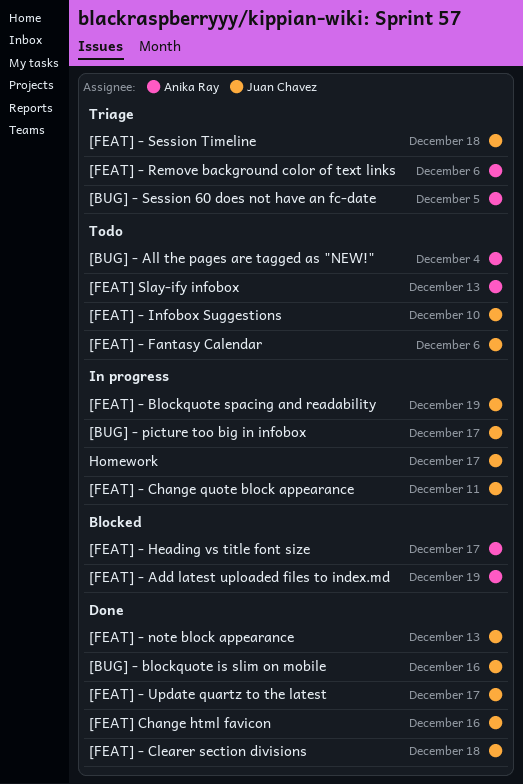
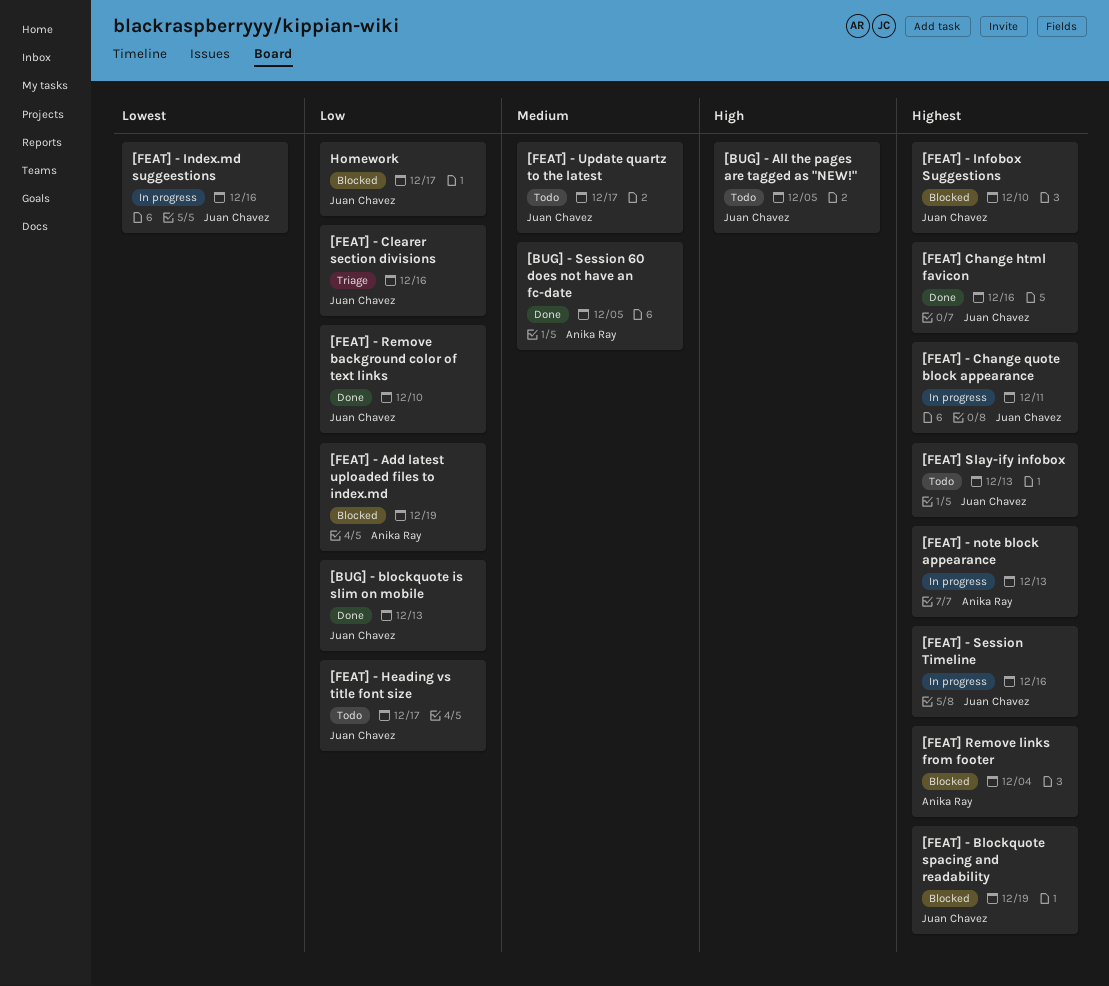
[BUG] - All the pages are tagged as "NEW!", owner: Anika Ray -> Juan Chavez
[BUG] - All the pages are tagged as "NEW!", due: Dec 4 -> Dec 5
[BUG] - blockquote is slim on mobile, due: Dec 16 -> Dec 13
[BUG] - picture too big in infobox: present -> none
[BUG] - Session 60 does not have an fc-date, status: Triage -> Done
[FEAT] - Blockquote spacing and readability, status: In progress -> Blocked
[FEAT] - Clearer section divisions, status: Done -> Triage
[FEAT] - Clearer section divisions, due: Dec 18 -> Dec 16
[FEAT] - Fantasy Calendar: present -> none
[FEAT] - Heading vs title font size, status: Blocked -> Todo
[FEAT] - Heading vs title font size, owner: Anika Ray -> Juan Chavez
[FEAT] - Index.md suggeestions: none -> present
[FEAT] - Infobox Suggestions, status: Todo -> Blocked
[FEAT] - note block appearance, status: Done -> In progress
[FEAT] - note block appearance, owner: Juan Chavez -> Anika Ray
[FEAT] - Remove background color of text links, status: Triage -> Done
[FEAT] - Remove background color of text links, owner: Anika Ray -> Juan Chavez
[FEAT] - Remove background color of text links, due: Dec 6 -> Dec 10
[FEAT] - Session Timeline, status: Triage -> In progress
[FEAT] - Session Timeline, due: Dec 18 -> Dec 16
[FEAT] - Update quartz to the latest, status: Done -> Todo
[FEAT] Remove links from footer: none -> present
[FEAT] Slay-ify infobox, owner: Anika Ray -> Juan Chavez
Homework, status: In progress -> Blocked

